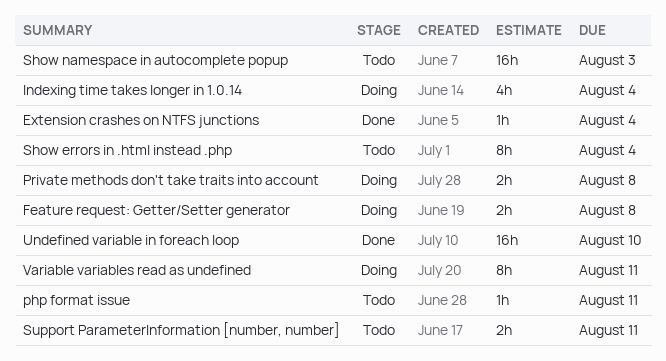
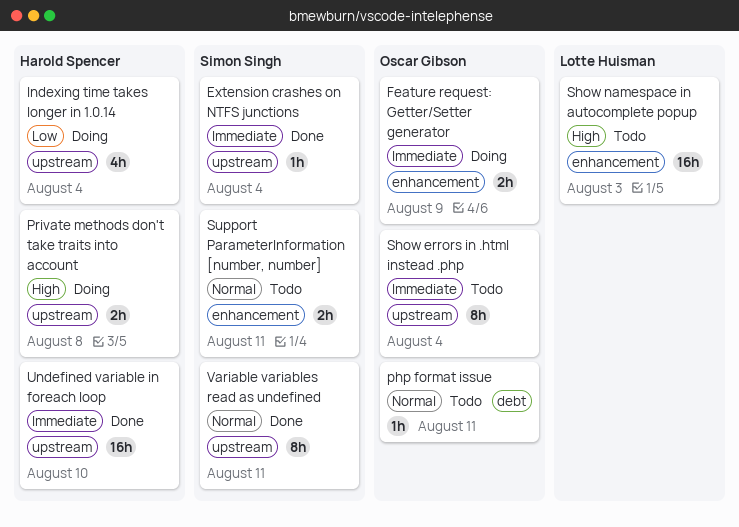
Feature request: Getter/Setter generator, due: Aug 8 -> Aug 9
Variable variables read as undefined, status: Doing -> Done

